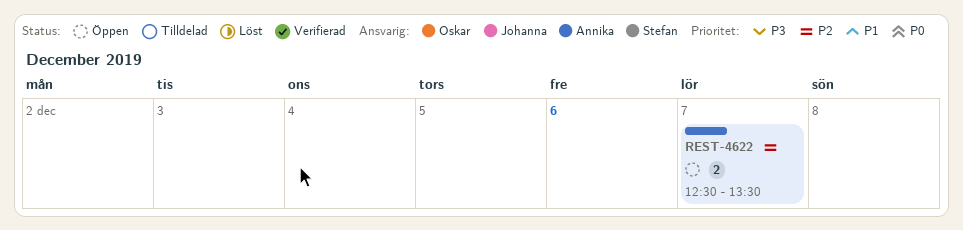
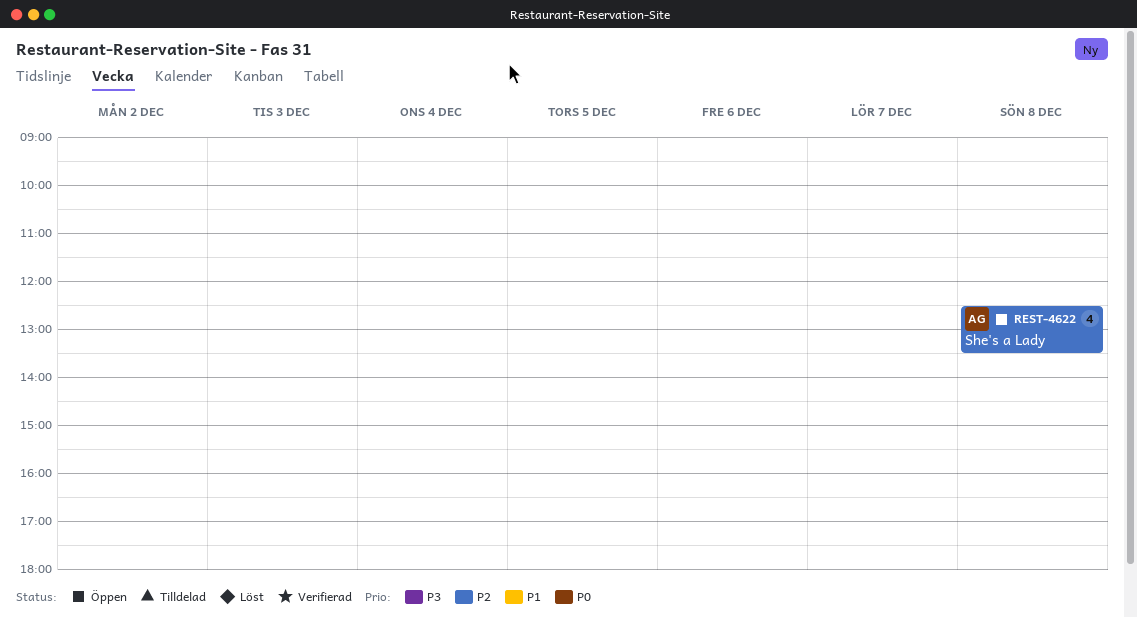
REST-4622, estimate: 2 -> 4
REST-4622, day: Dec 7 -> Dec 8

